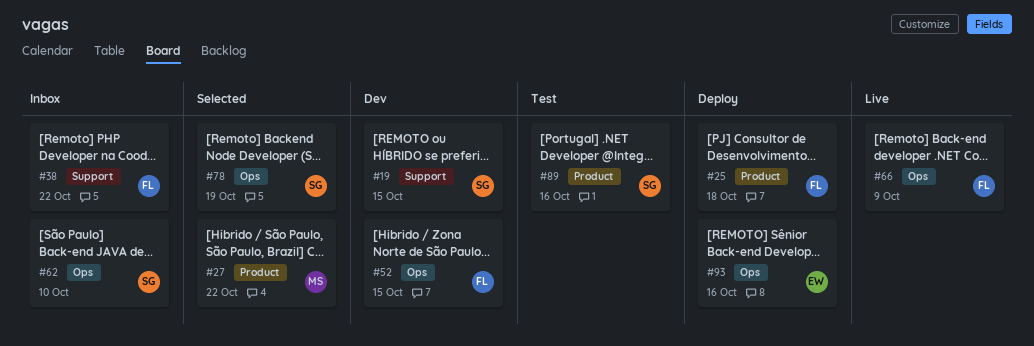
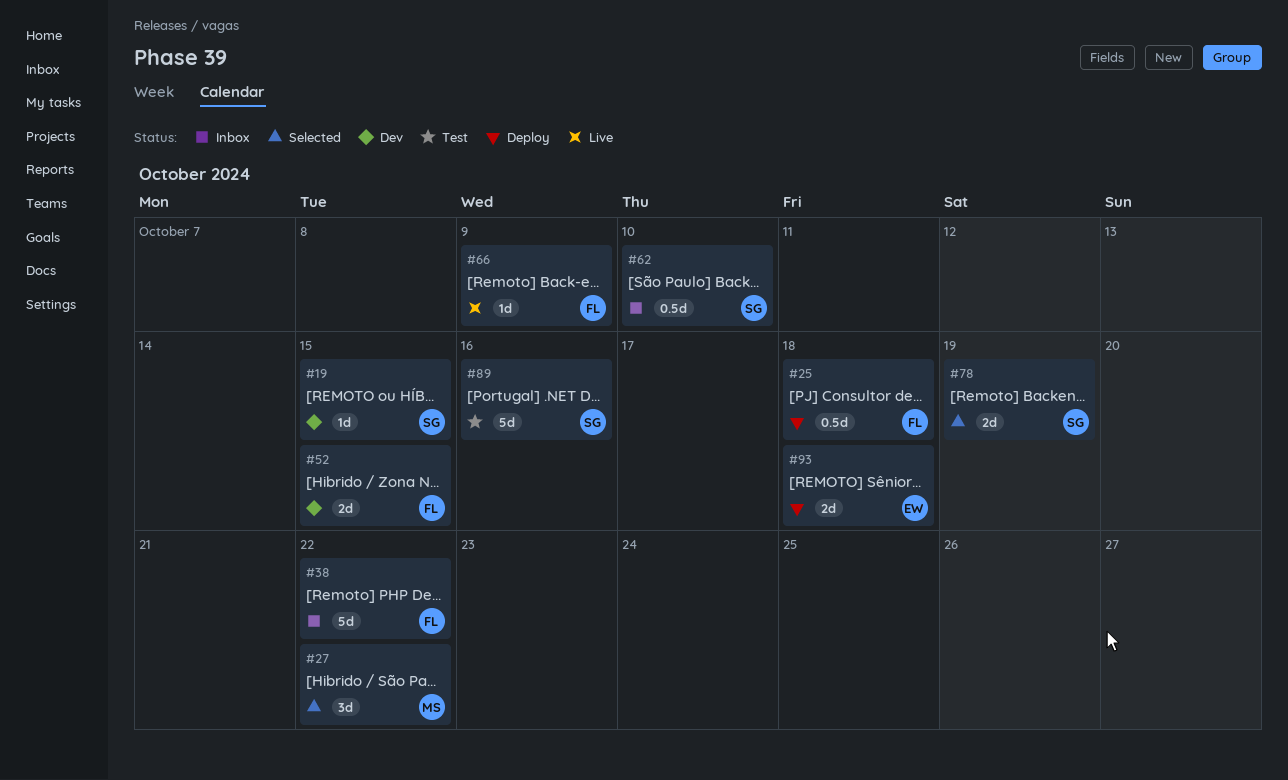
#93, due: Oct 16 -> Oct 18

